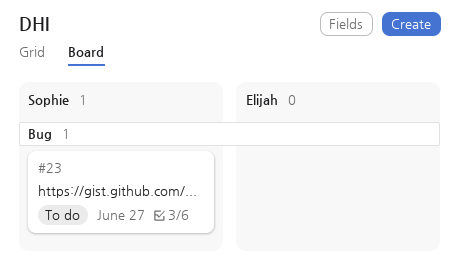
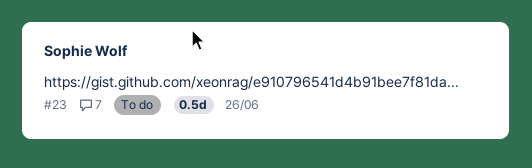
#23, due: Jun 27 -> Jun 26

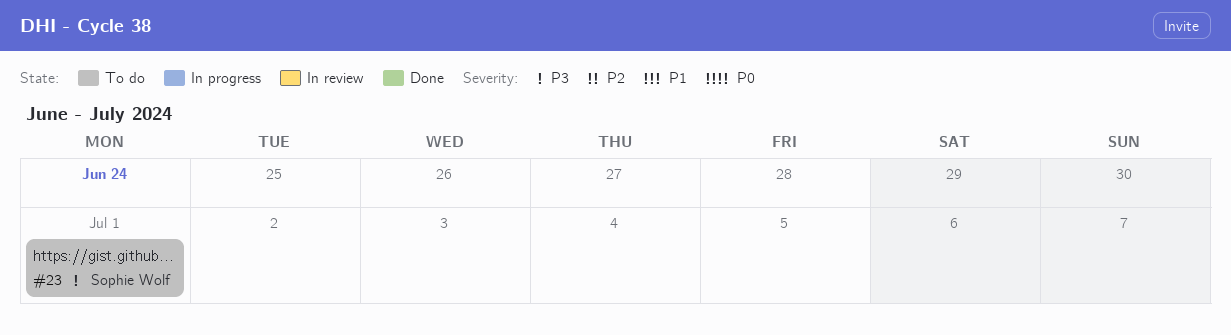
#23, due: Jun 26 -> Jul 1

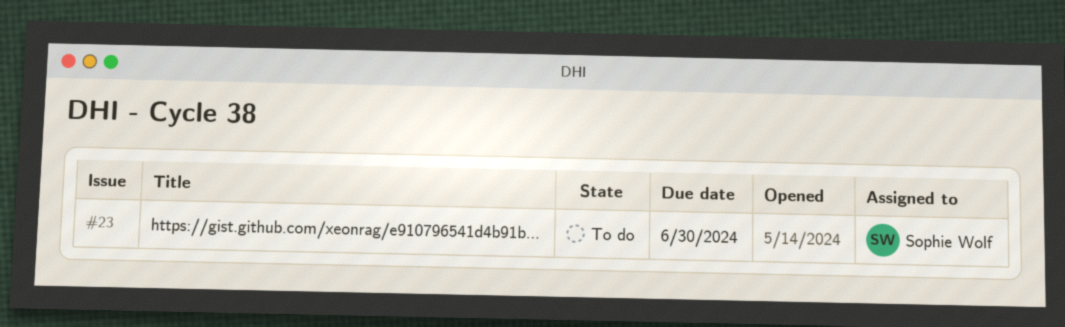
#23, due: Jul 1 -> Jun 30

